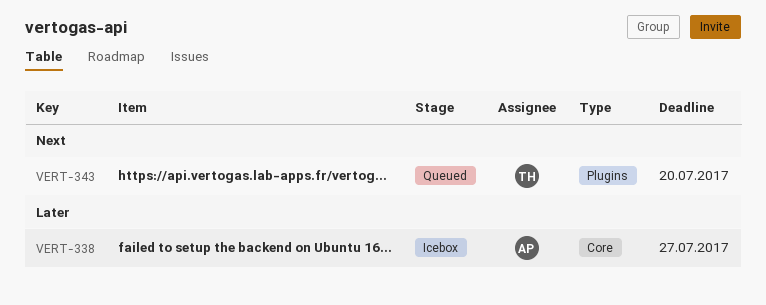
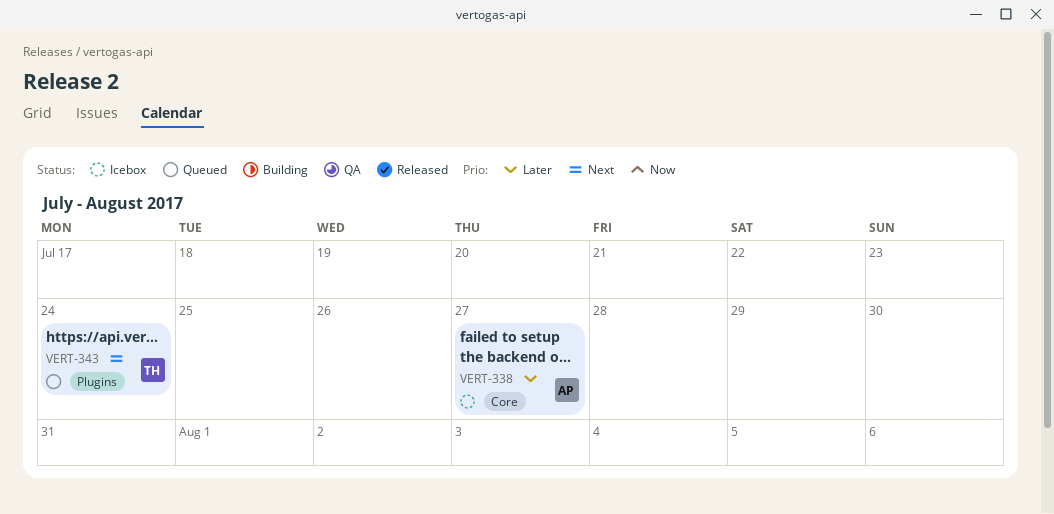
VERT-343, due: Jul 20 -> Jul 24

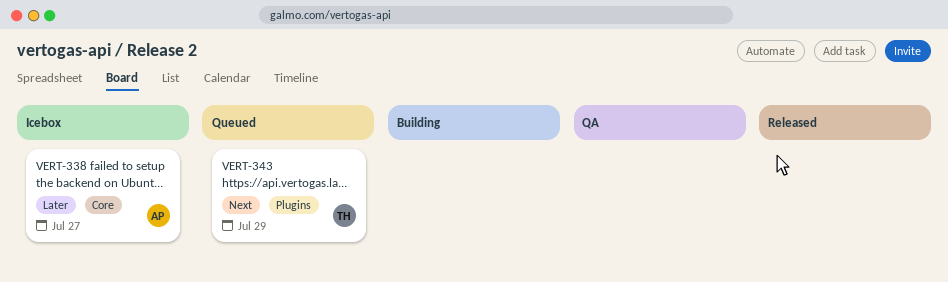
VERT-343, due: Jul 24 -> Jul 29

